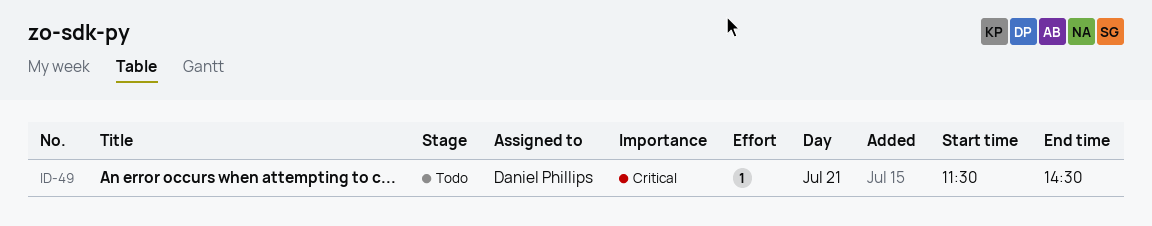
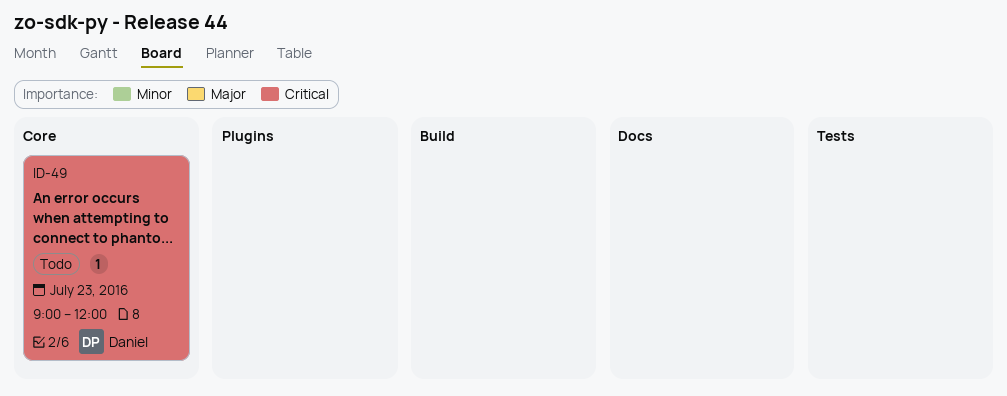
ID-49, day: Jul 21 -> Jul 23
ID-49, begins: 11:30 -> 09:00
ID-49, ends: 14:30 -> 12:00

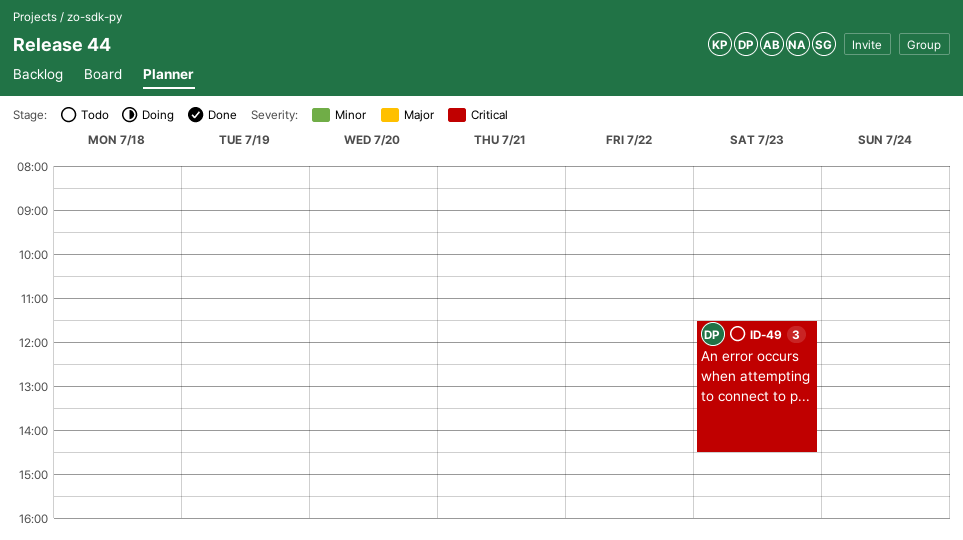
ID-49, estimate: 1 -> 3
ID-49, begins: 09:00 -> 11:30
ID-49, ends: 12:00 -> 14:30

